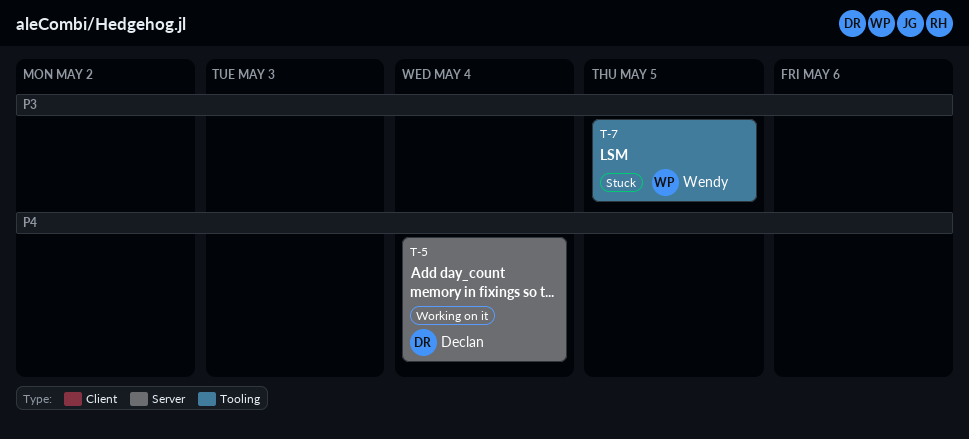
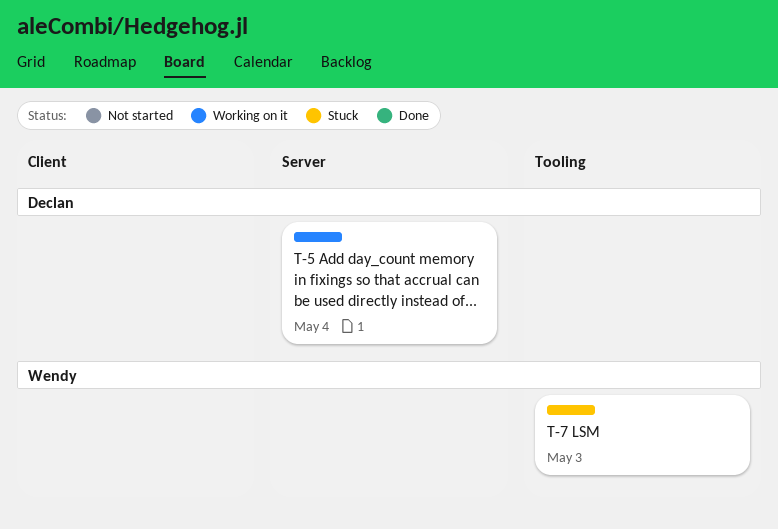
T-7, due: May 5 -> May 3

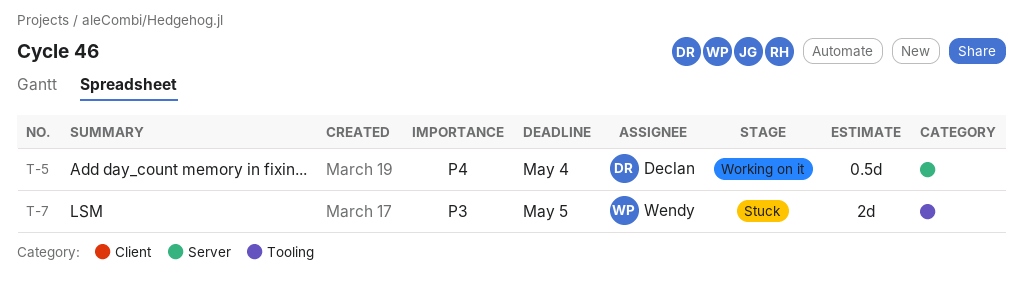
T-7, due: May 3 -> May 5

